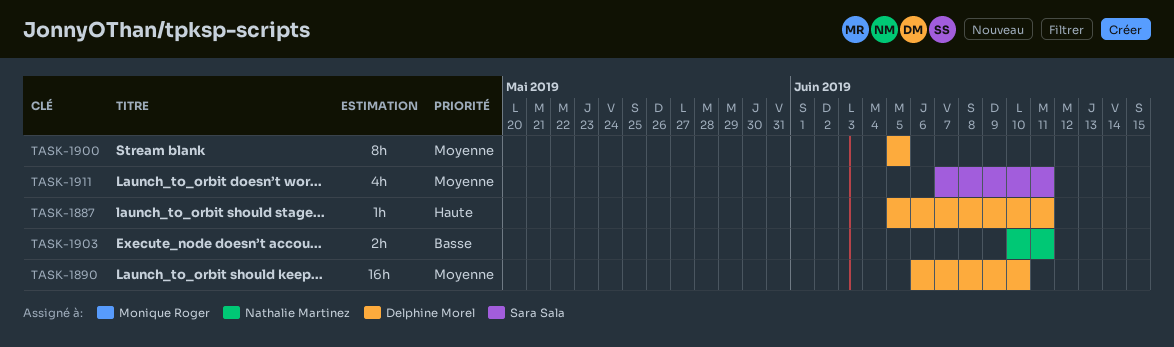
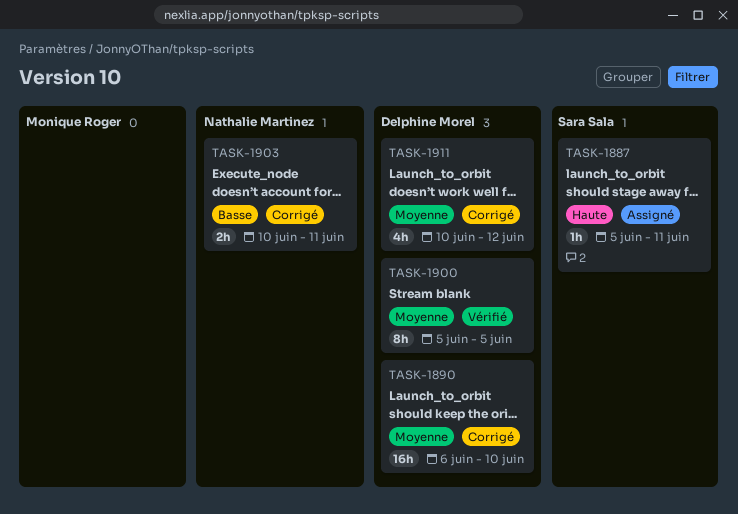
TASK-1887, owner: Delphine Morel -> Sara Sala
TASK-1911, owner: Sara Sala -> Delphine Morel
TASK-1911, start: Jun 7 -> Jun 10
TASK-1911, due: Jun 11 -> Jun 12

